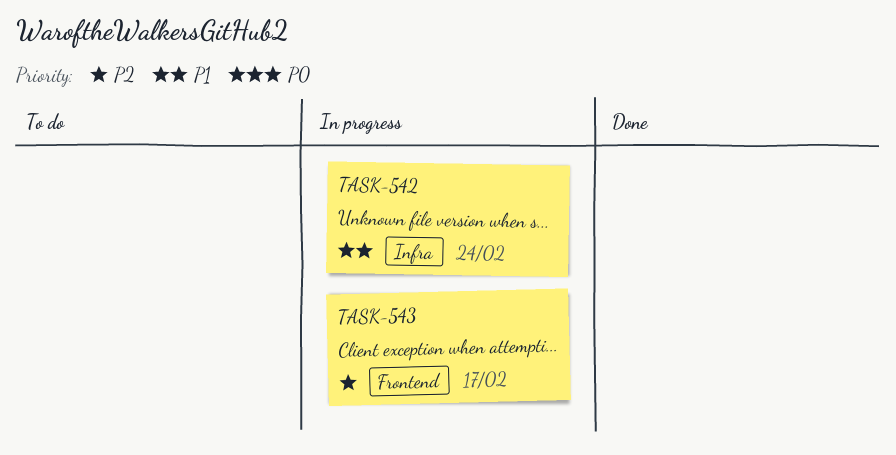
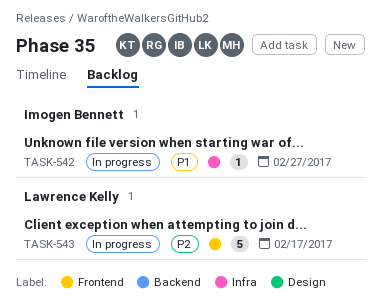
TASK-542, due: Feb 24 -> Feb 27

